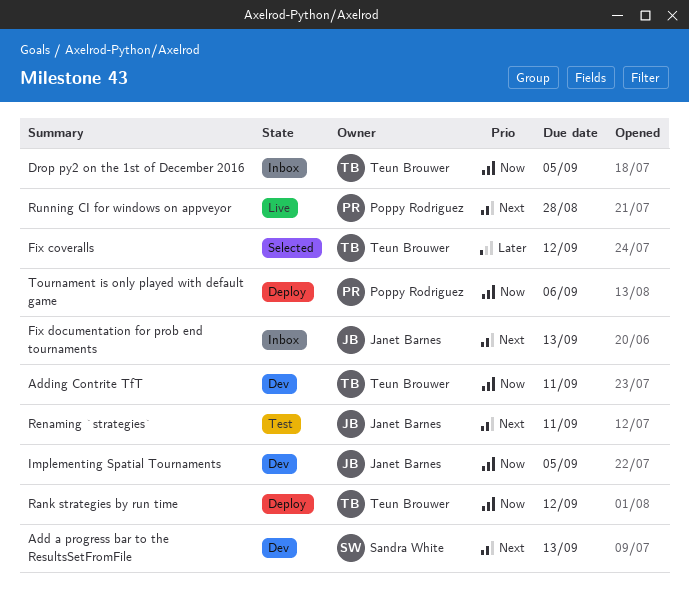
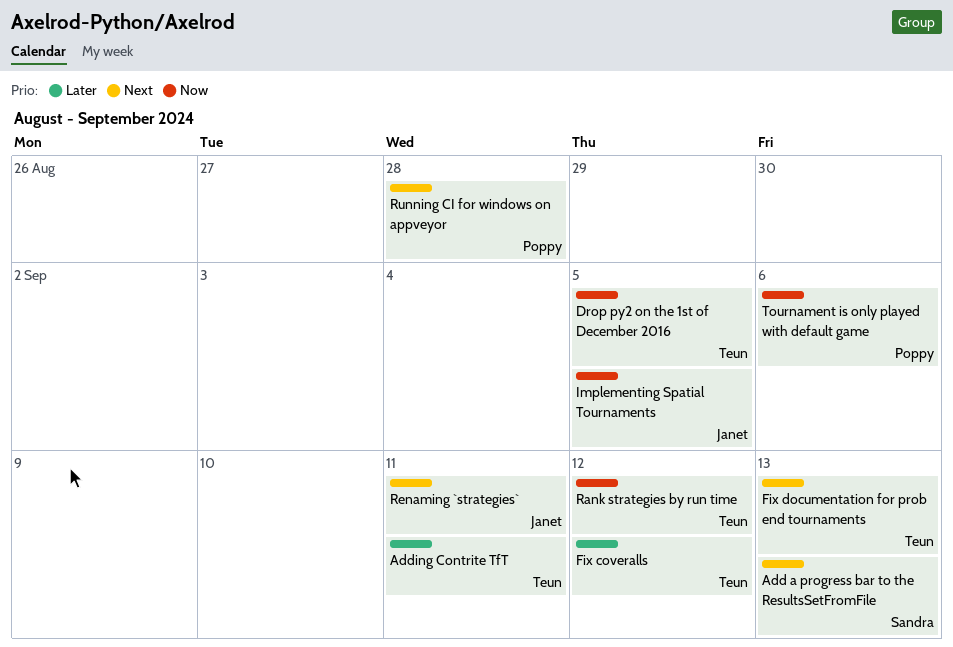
Adding Contrite TfT, priority: Now -> Later
Fix documentation for prob end tournaments, owner: Janet Barnes -> Teun Brouwer

